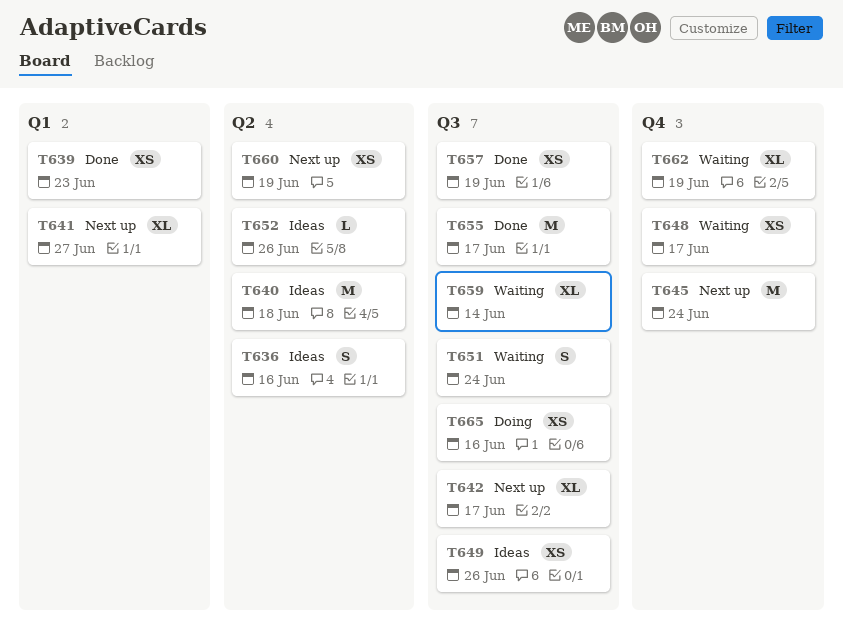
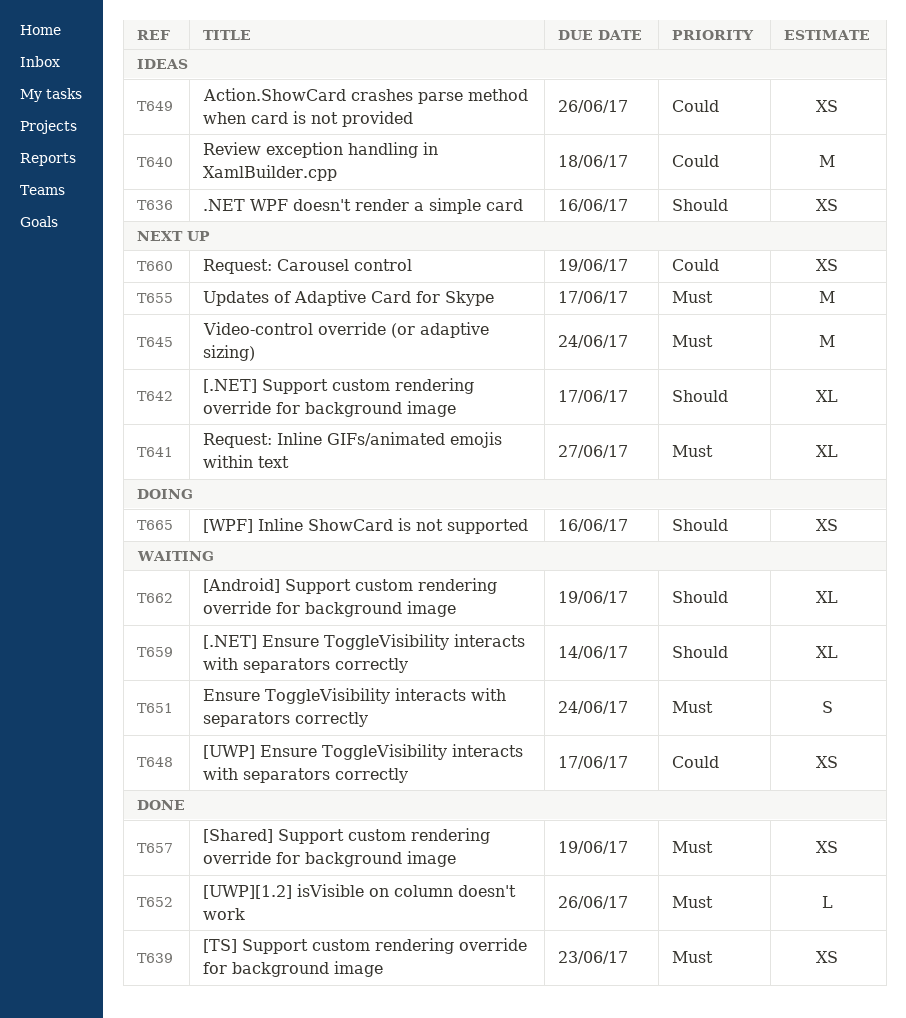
T636, estimate: S -> XS
T652, status: Ideas -> Done
T655, status: Done -> Next up

